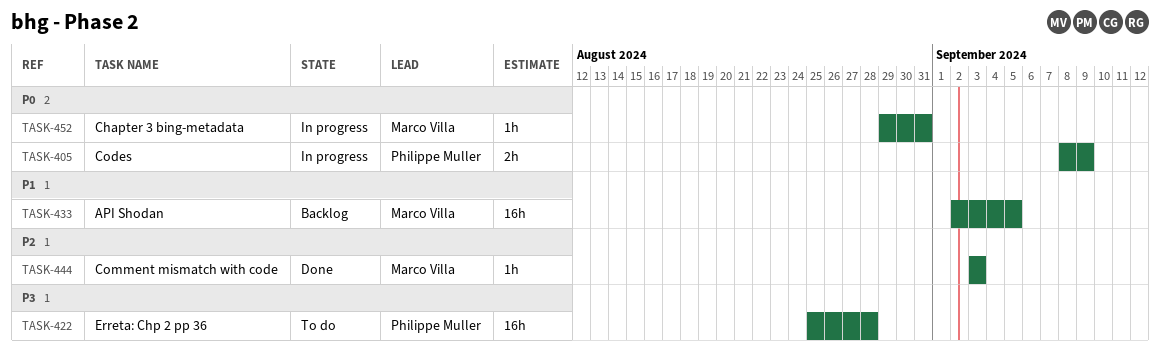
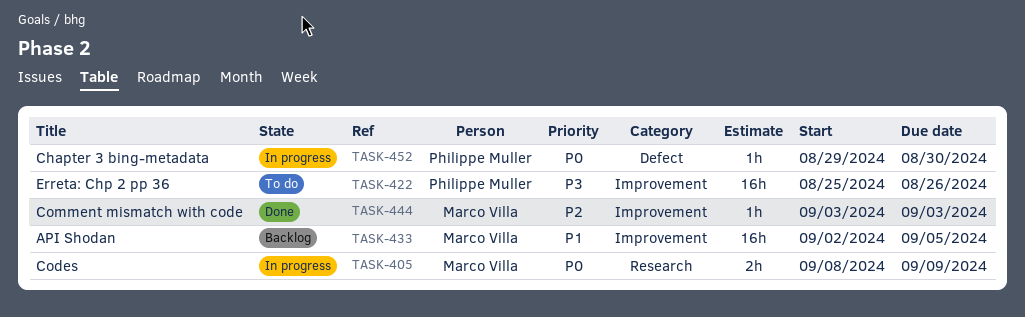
TASK-405, owner: Philippe Muller -> Marco Villa
TASK-422, due: Aug 28 -> Aug 26
TASK-452, owner: Marco Villa -> Philippe Muller
TASK-452, due: Aug 31 -> Aug 30

